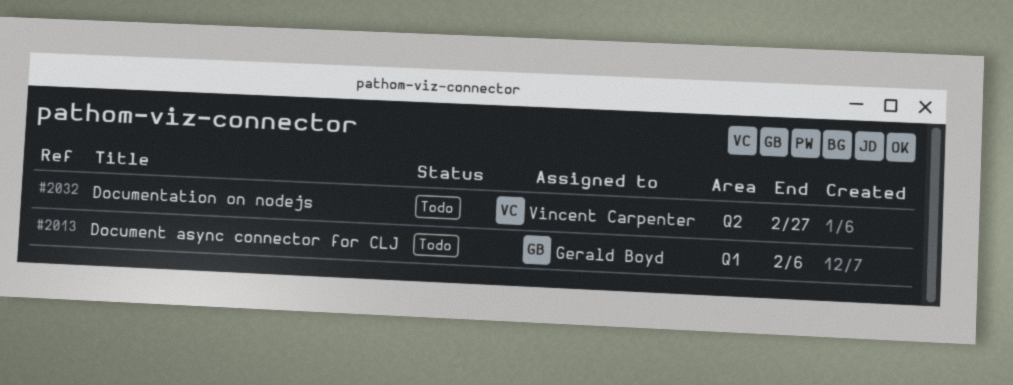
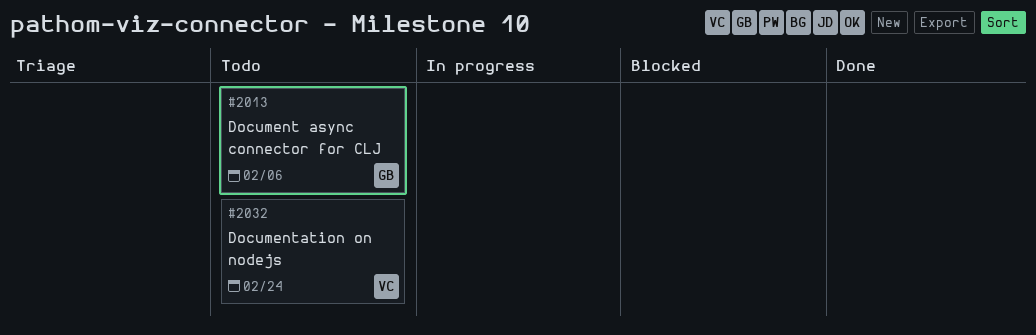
#2032, due: Feb 27 -> Feb 24

